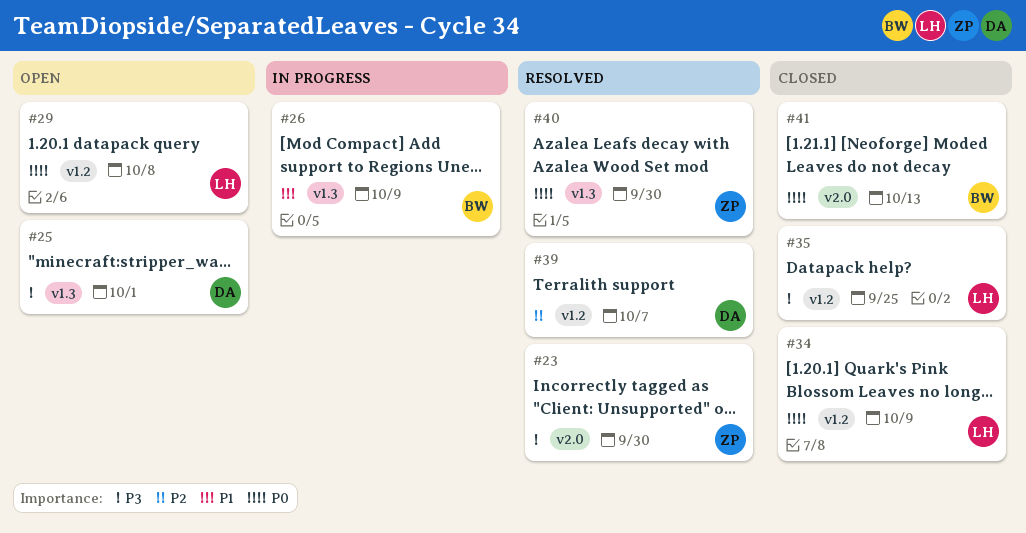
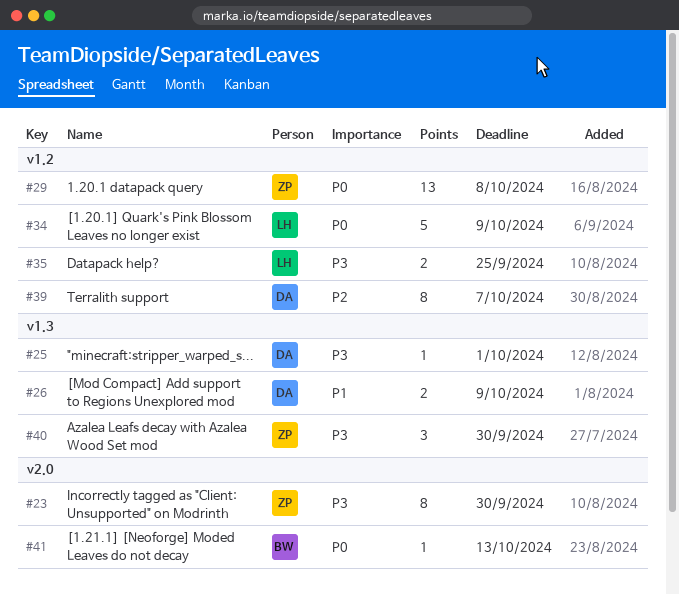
#26, owner: BW -> DA
#29, owner: LH -> ZP
#40, priority: P0 -> P3

